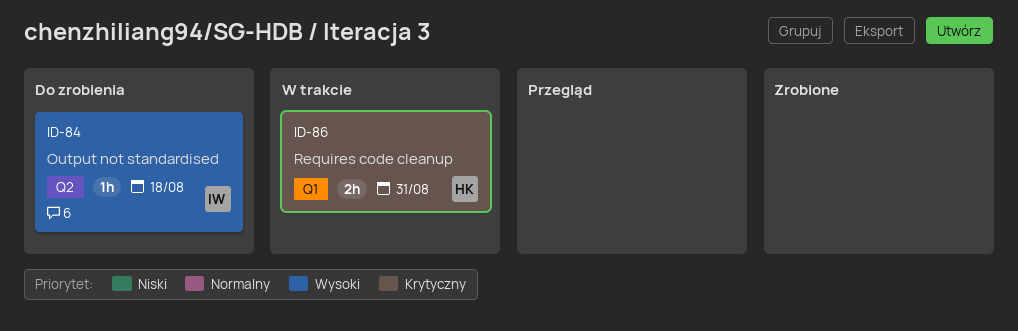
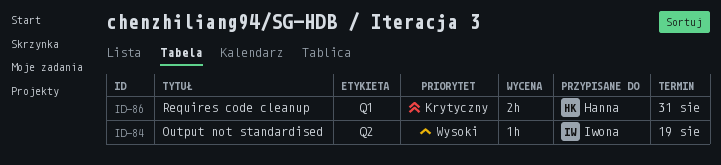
ID-84, due: Aug 18 -> Aug 19

